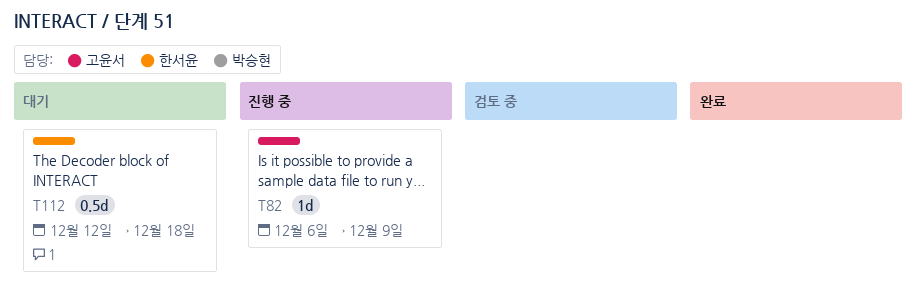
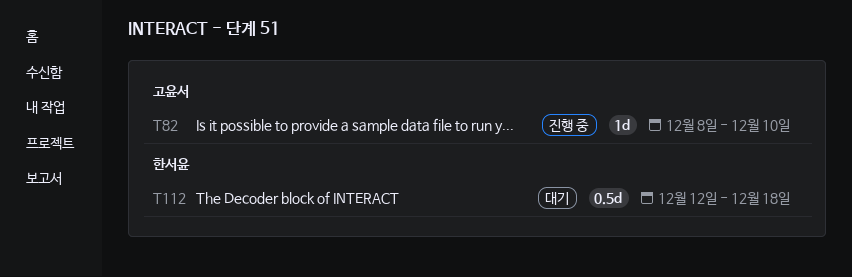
T82, start: Dec 6 -> Dec 8
T82, due: Dec 9 -> Dec 10

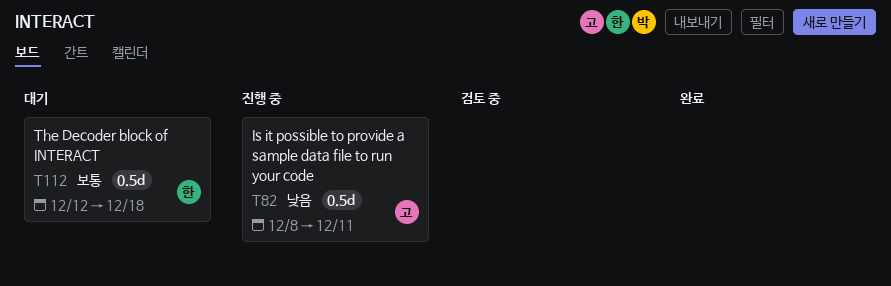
T82, estimate: 1d -> 0.5d
T82, due: Dec 10 -> Dec 11

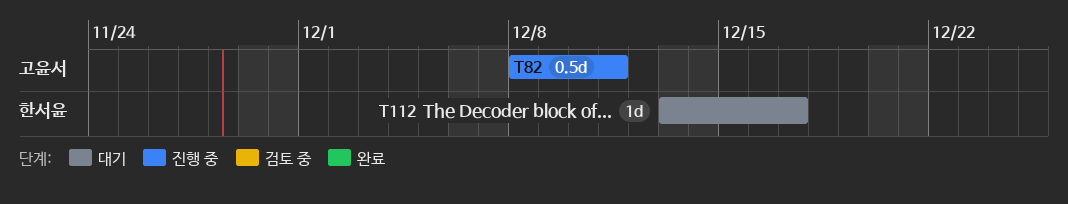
T112, estimate: 0.5d -> 1d
T112, start: Dec 12 -> Dec 13
T112, due: Dec 18 -> Dec 17

